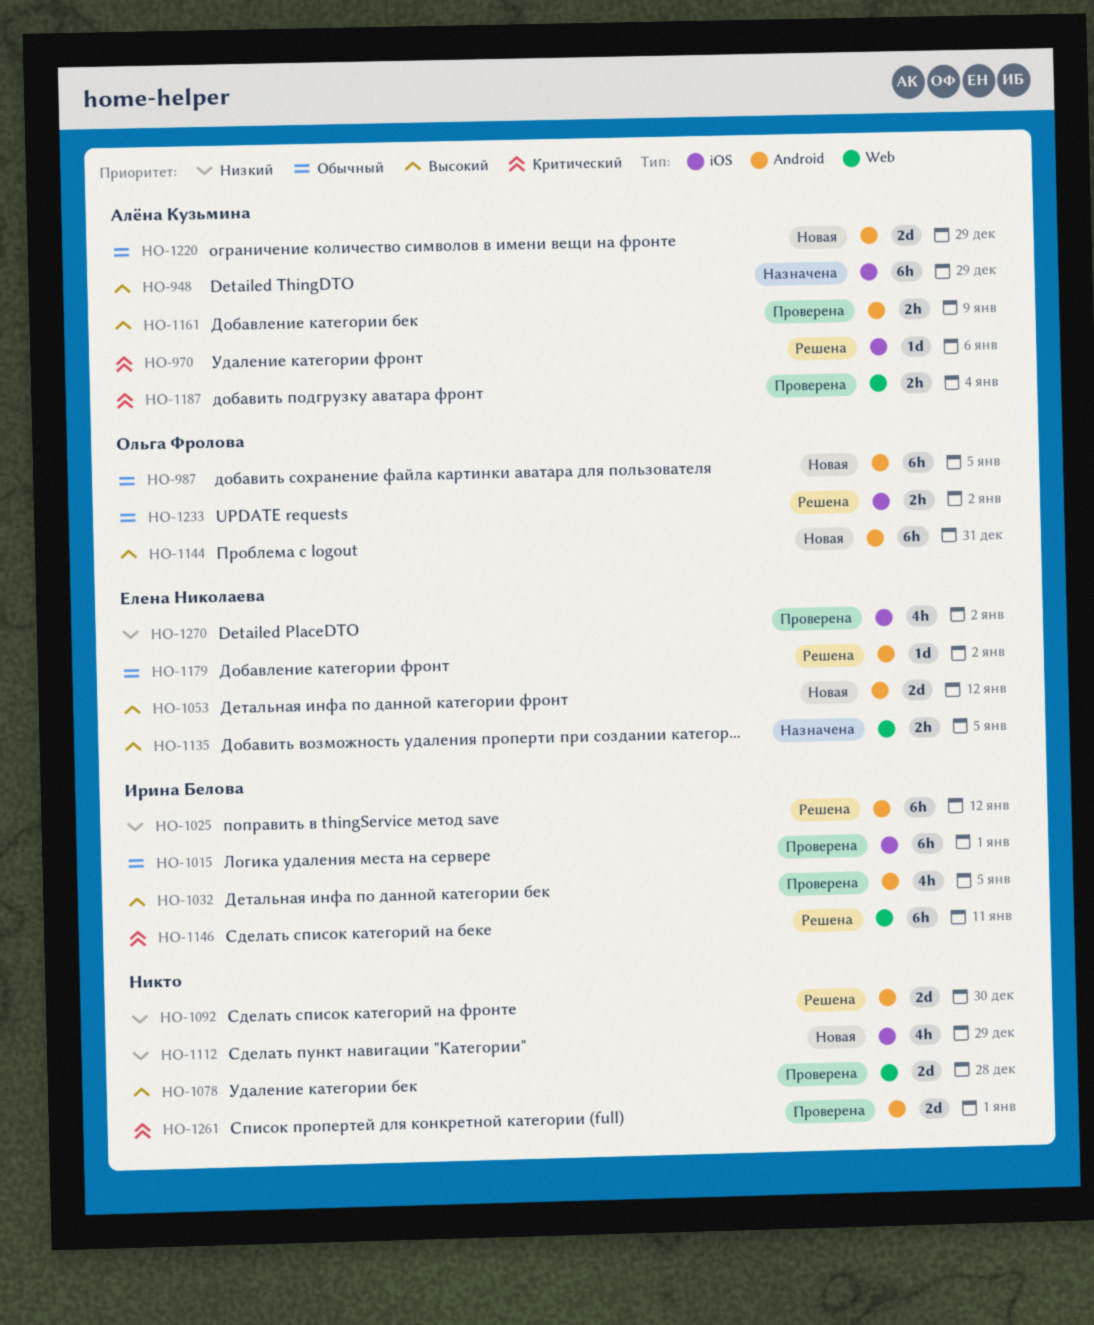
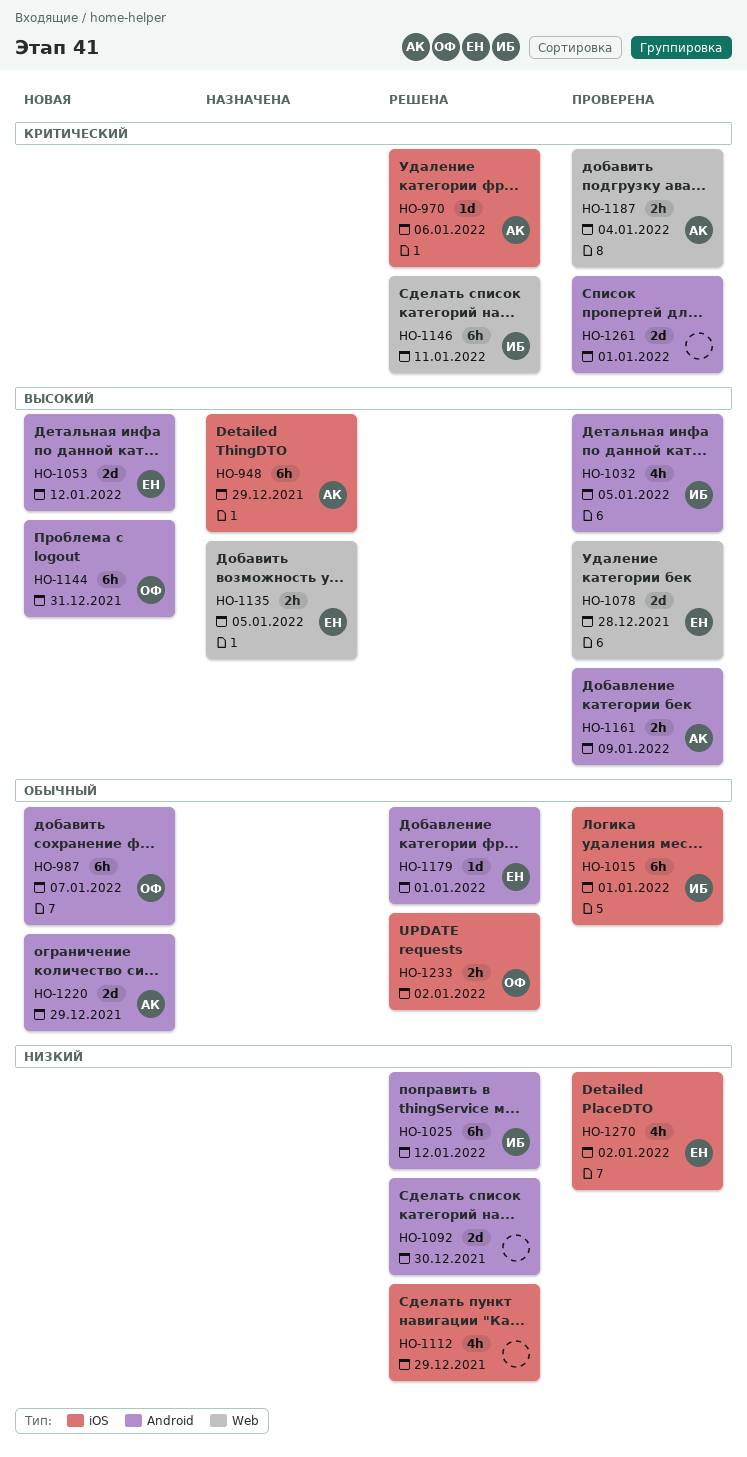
HO-987, due: Jan 5 -> Jan 7
HO-1078, owner: none -> Елена Николаева
HO-1112, status: Новая -> Решена
HO-1179, due: Jan 2 -> Jan 1

